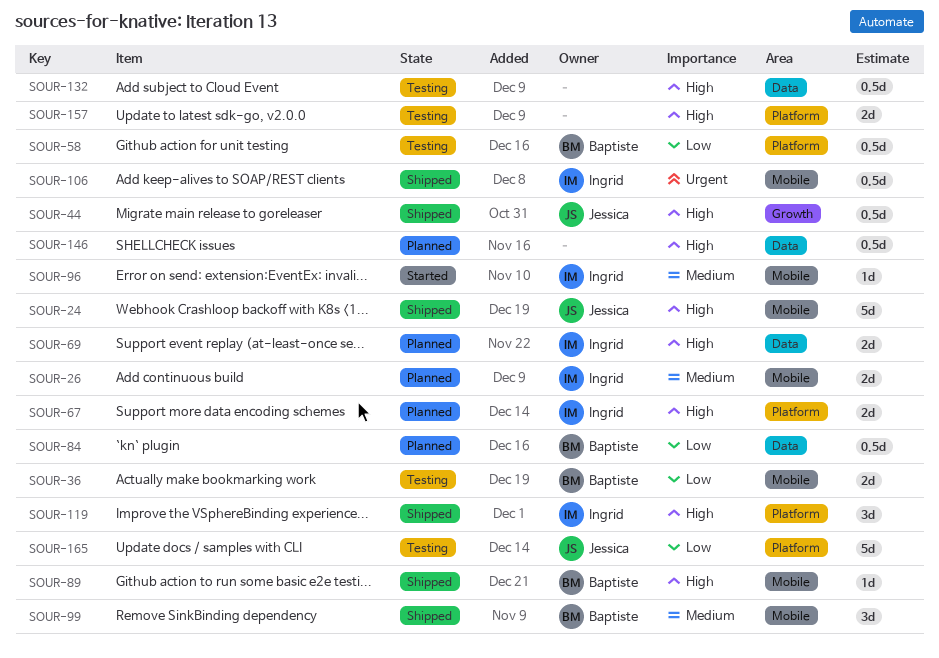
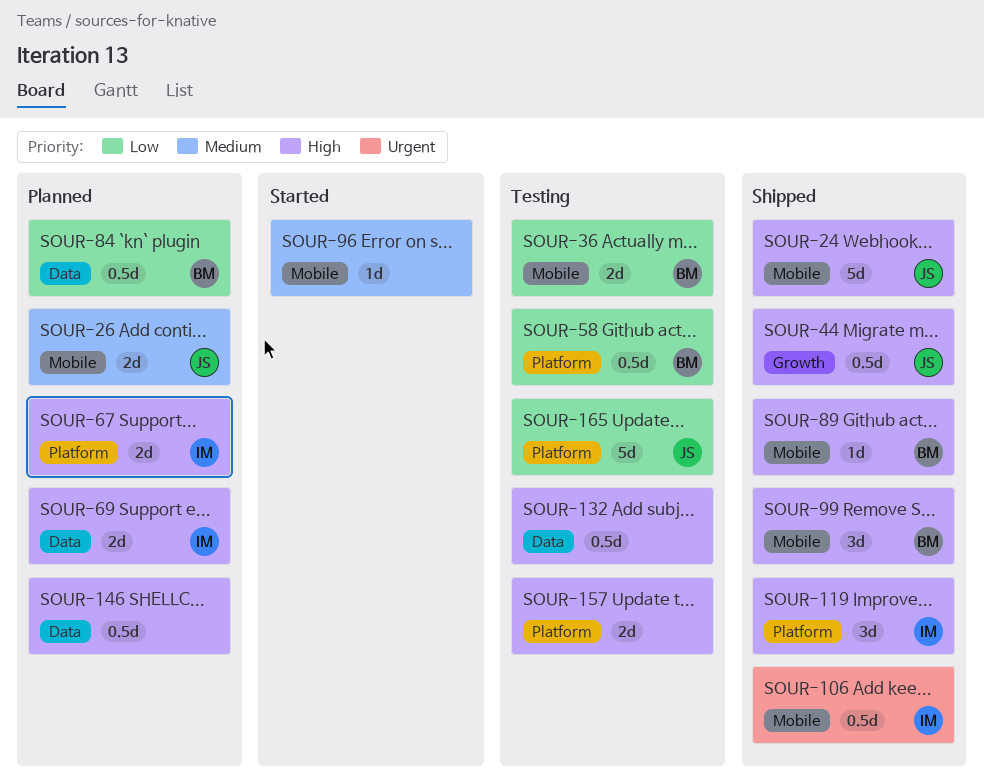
SOUR-26, owner: Ingrid -> Jessica
SOUR-96, owner: Ingrid -> none
SOUR-99, priority: Medium -> High

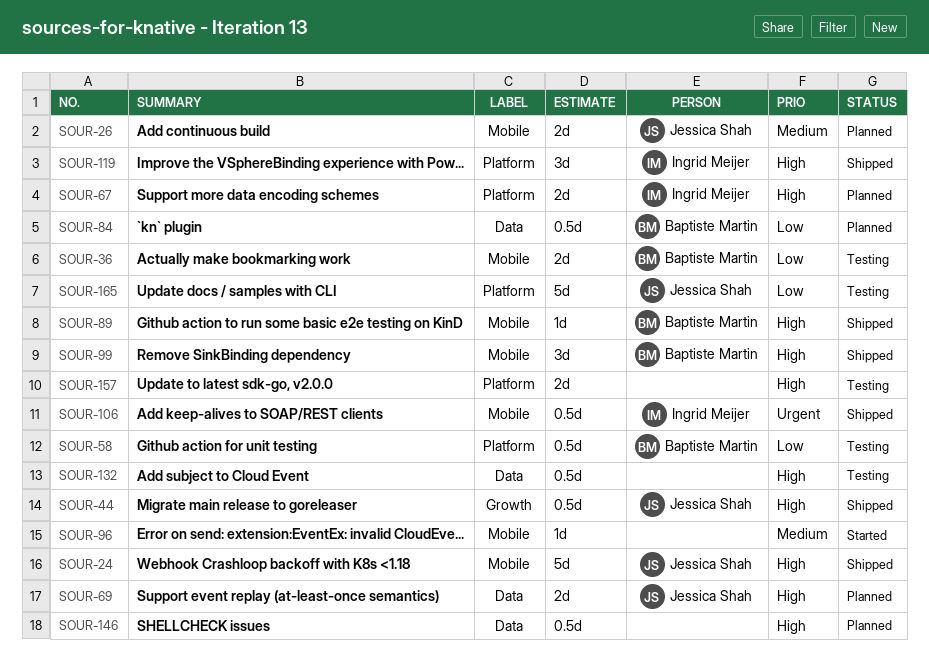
SOUR-69, owner: Ingrid Meijer -> Jessica Shah

